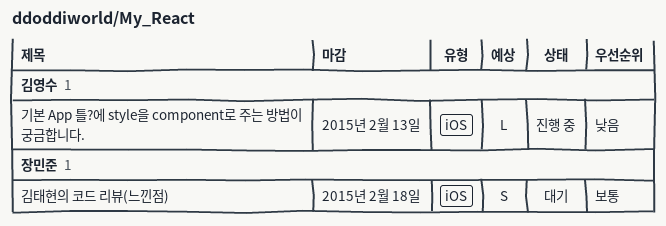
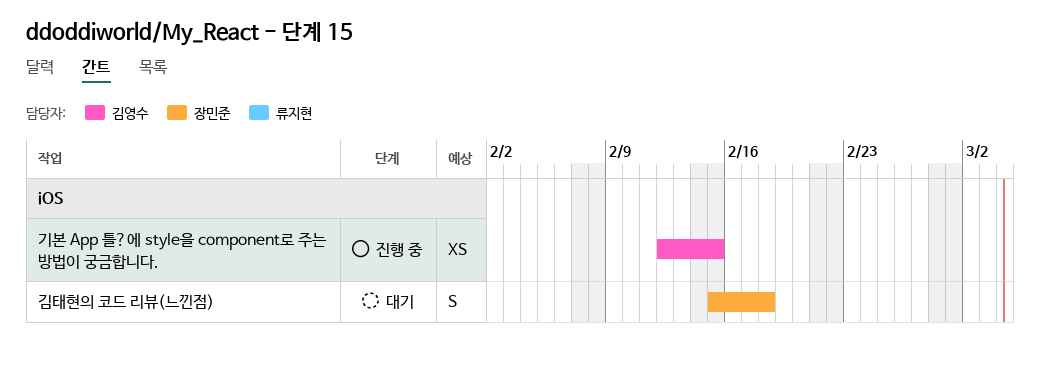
기본 App 틀?에 style을 component로 주는 방법이 궁금합니다., estimate: L -> XS
기본 App 틀?에 style을 component로 주는 방법이 궁금합니다., due: Feb 13 -> Feb 15

